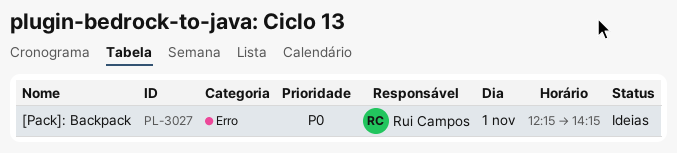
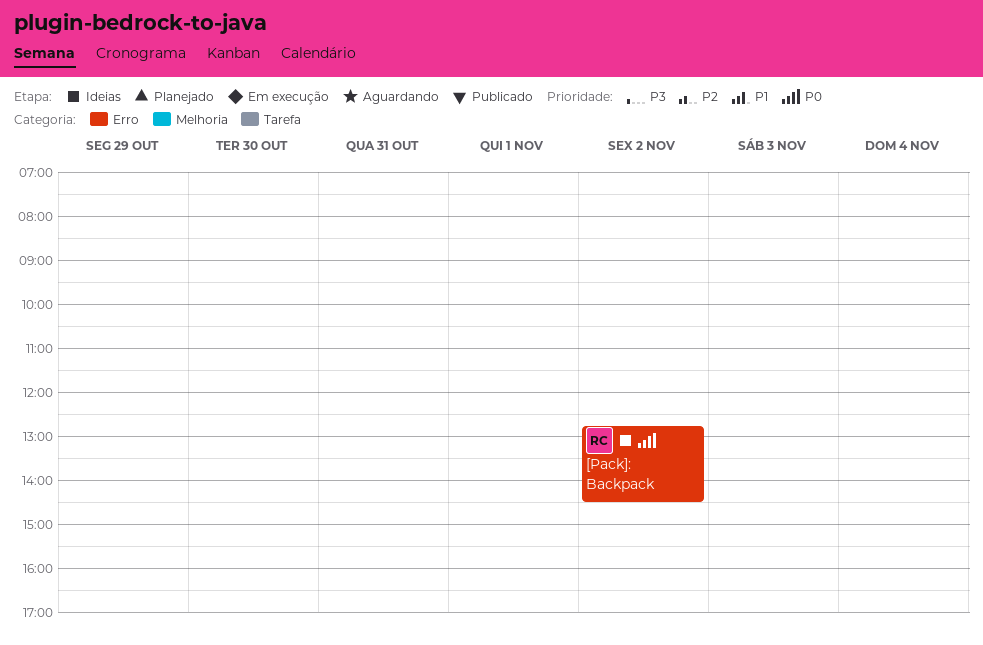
[Pack]: Backpack, day: Nov 1 -> Nov 2
[Pack]: Backpack, begins: 12:15 -> 12:45
[Pack]: Backpack, ends: 14:15 -> 14:30

